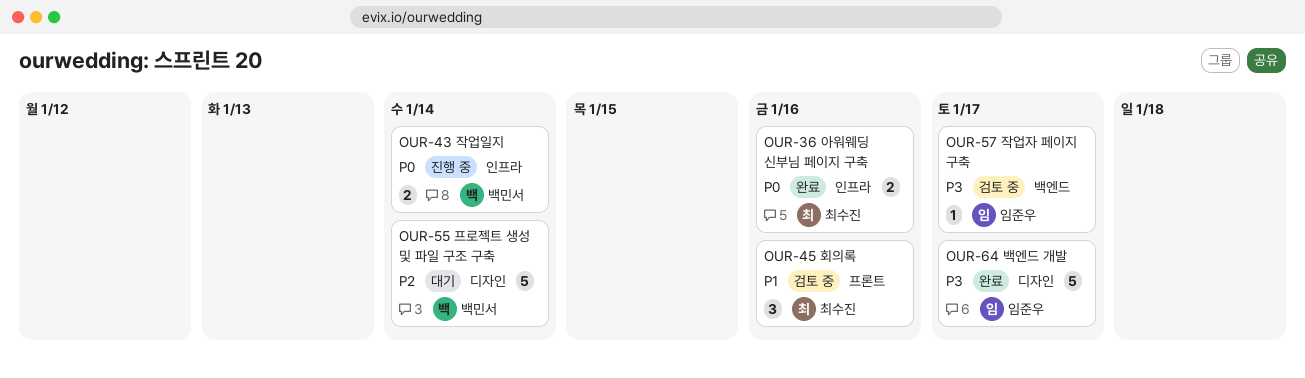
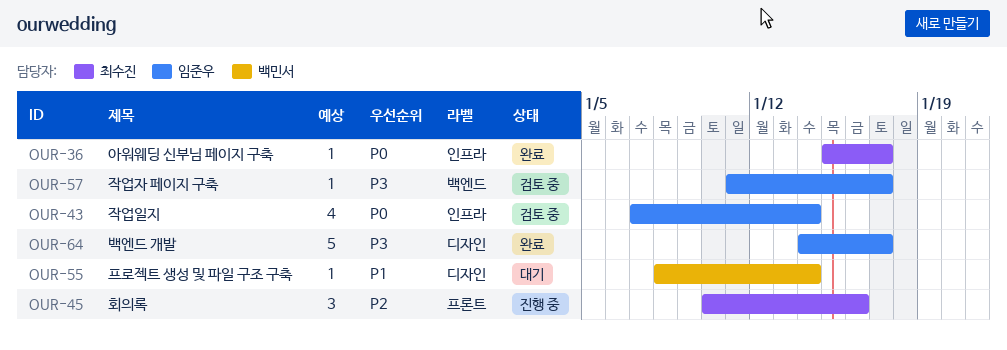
OUR-36, estimate: 2 -> 1
OUR-36, due: Jan 16 -> Jan 17
OUR-43, status: 진행 중 -> 검토 중
OUR-43, owner: 백민서 -> 임준우
OUR-43, estimate: 2 -> 4
OUR-45, status: 검토 중 -> 진행 중
OUR-45, priority: P1 -> P2
OUR-55, priority: P2 -> P1
OUR-55, estimate: 5 -> 1

